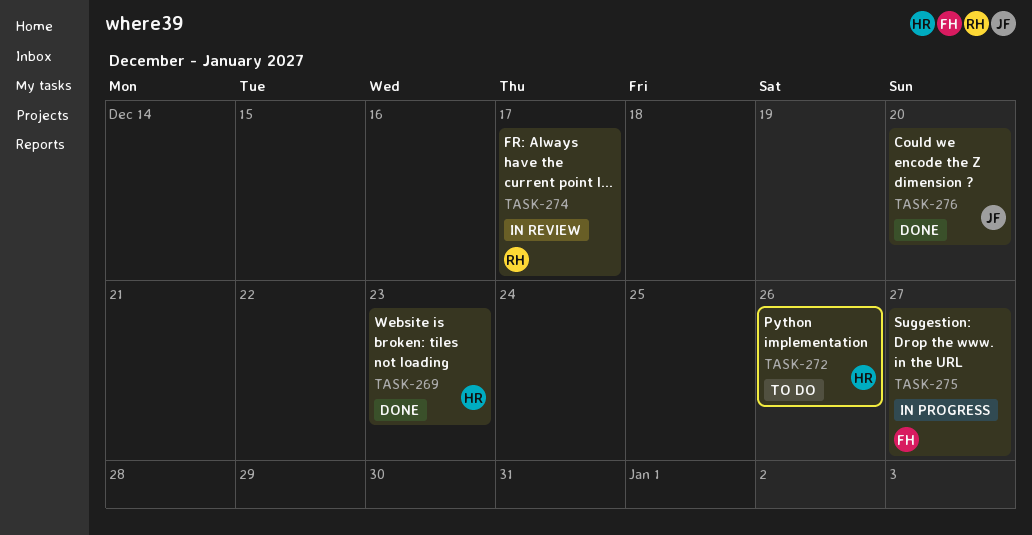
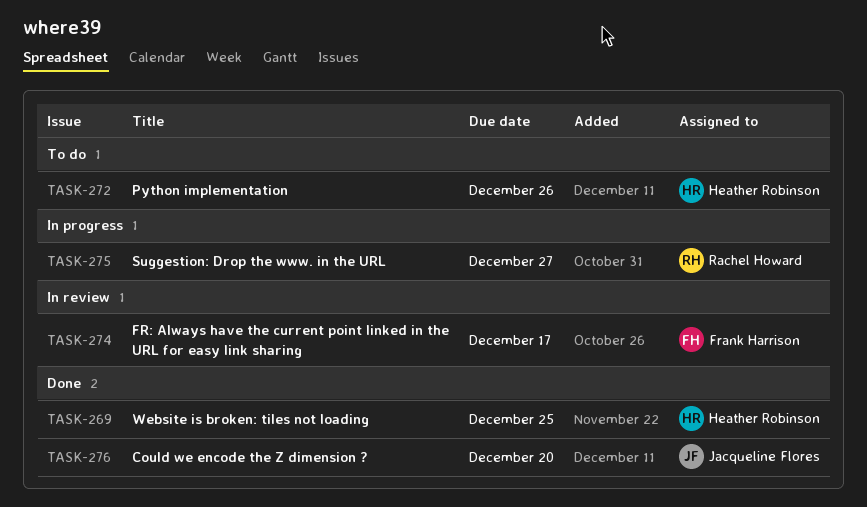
TASK-269, due: Dec 23 -> Dec 25
TASK-274, owner: Rachel Howard -> Frank Harrison
TASK-275, owner: Frank Harrison -> Rachel Howard

